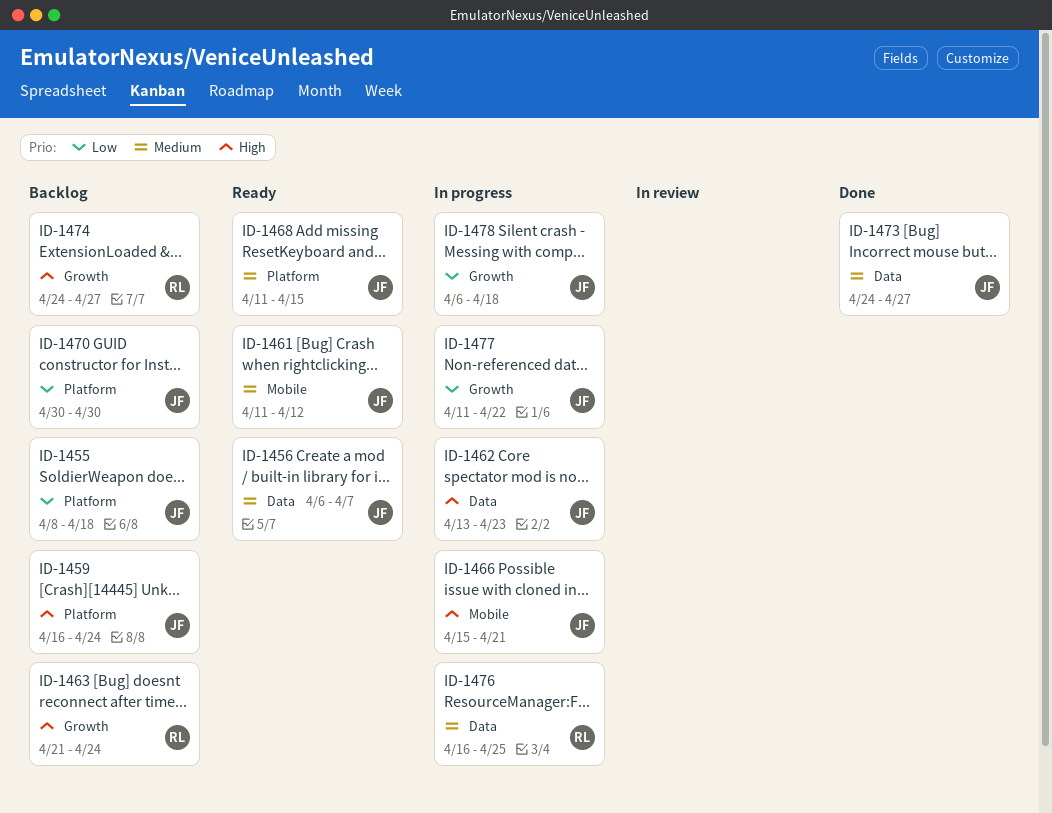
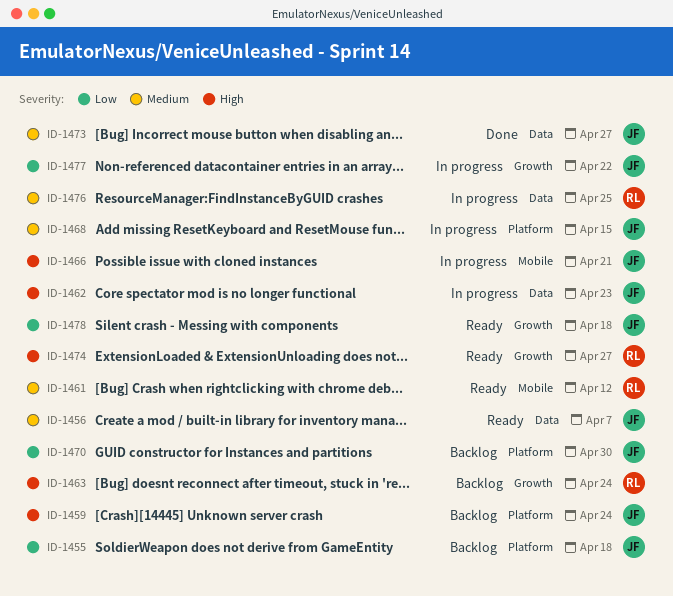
ID-1461, owner: JF -> RL
ID-1468, status: Ready -> In progress
ID-1474, status: Backlog -> Ready
ID-1478, status: In progress -> Ready

